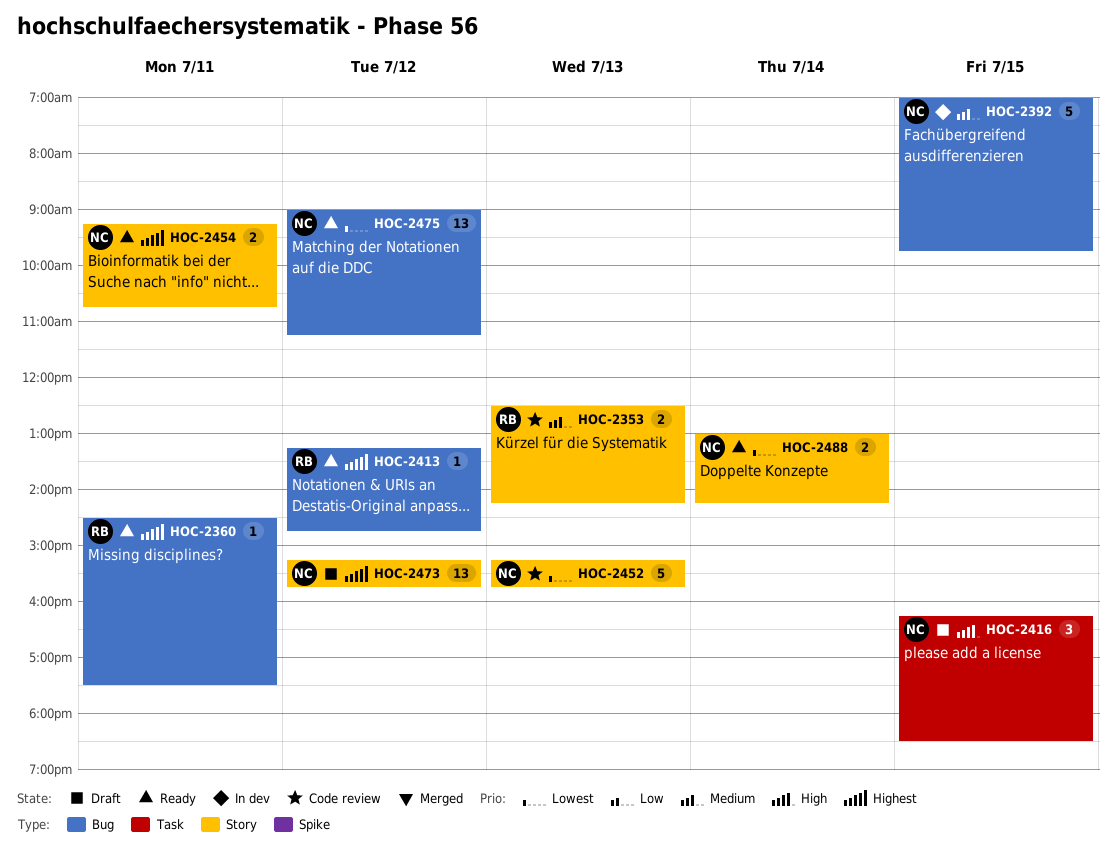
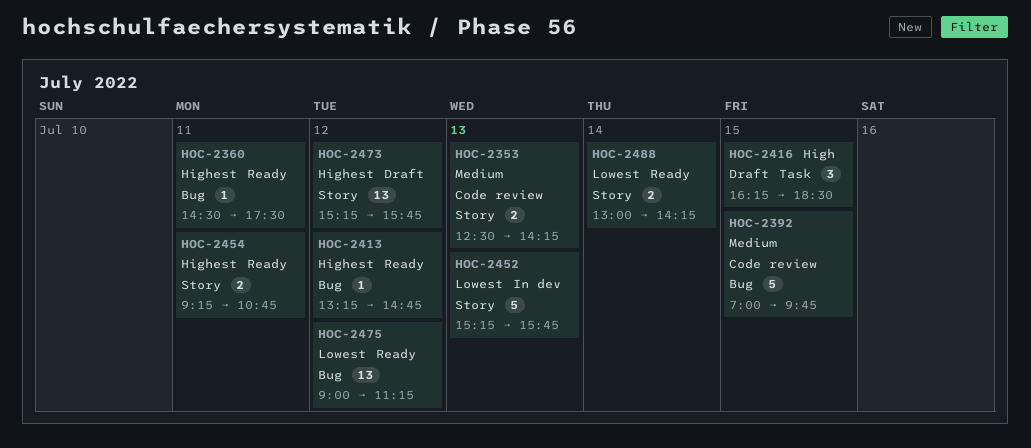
HOC-2392, status: In dev -> Code review
HOC-2452, status: Code review -> In dev

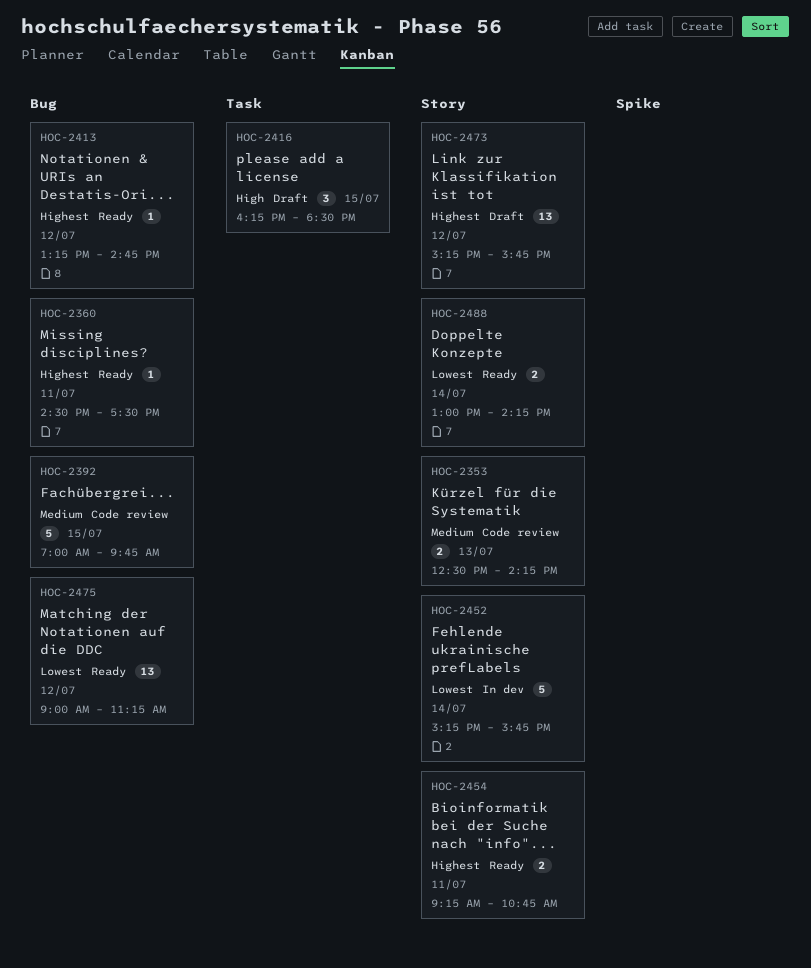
HOC-2452, day: Jul 13 -> Jul 14

